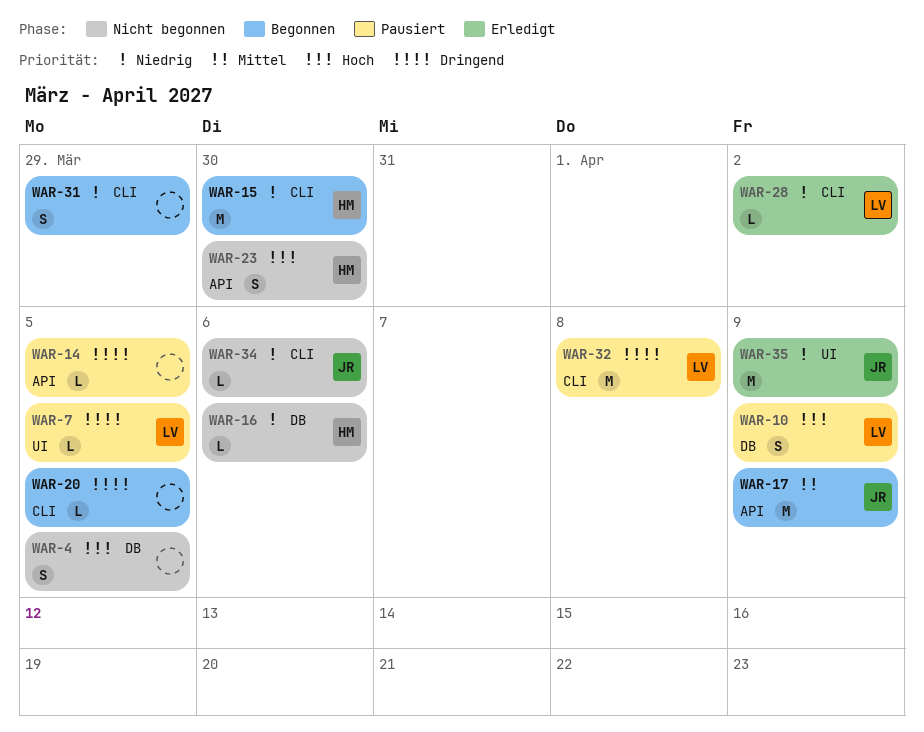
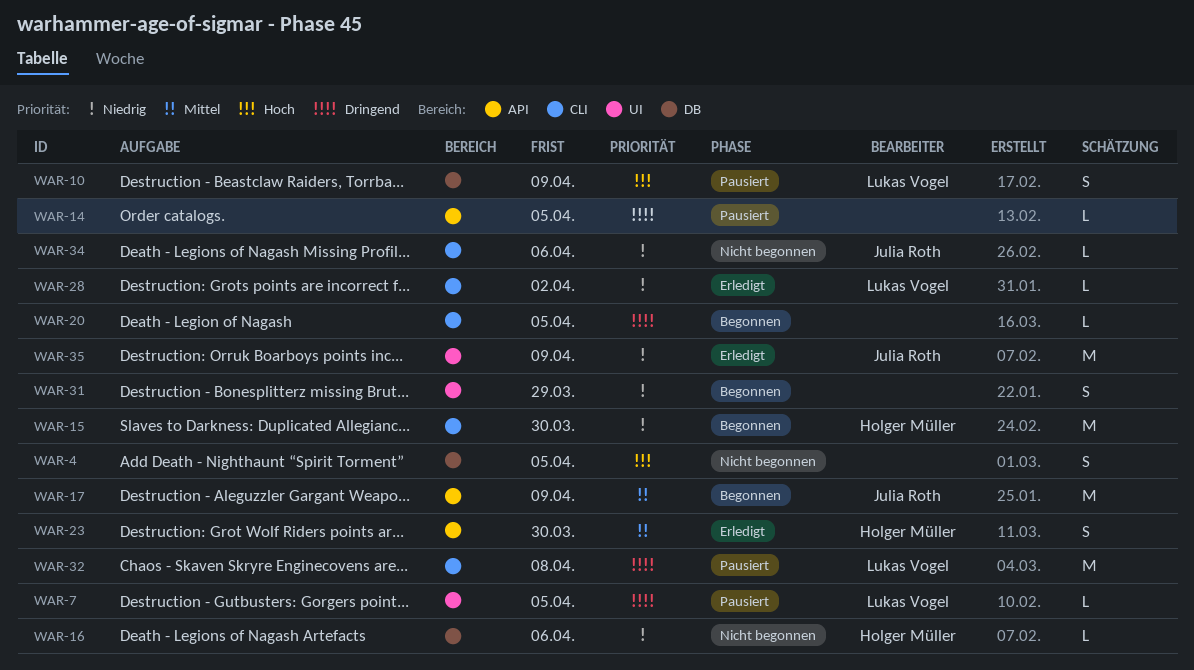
WAR-23, status: Nicht begonnen -> Erledigt
WAR-23, priority: Hoch -> Mittel
WAR-31, label: CLI -> UI

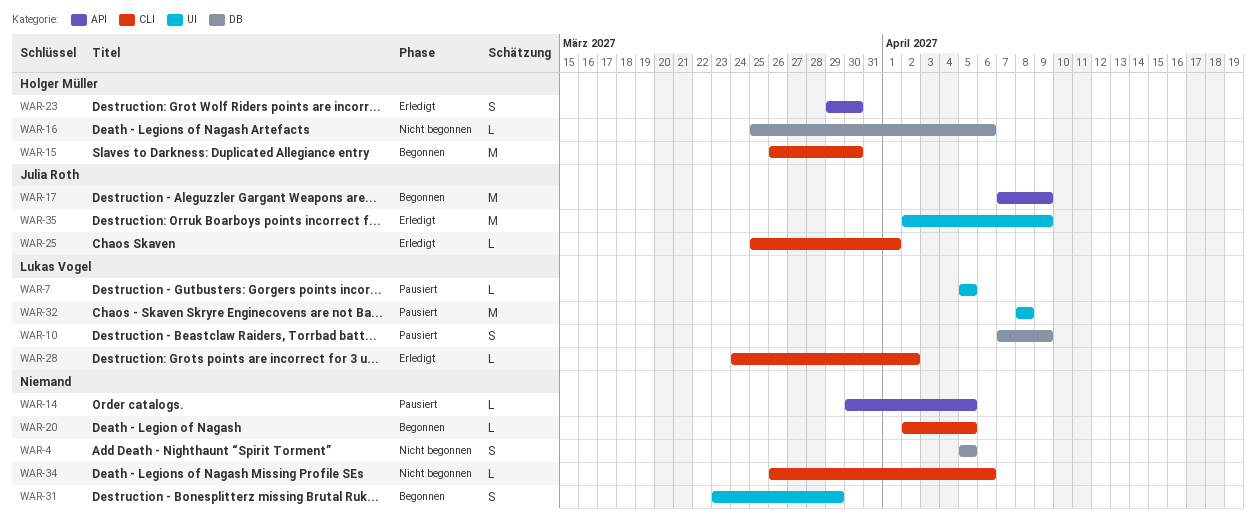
WAR-25: none -> present
WAR-32, label: CLI -> UI
WAR-34, owner: Julia Roth -> none

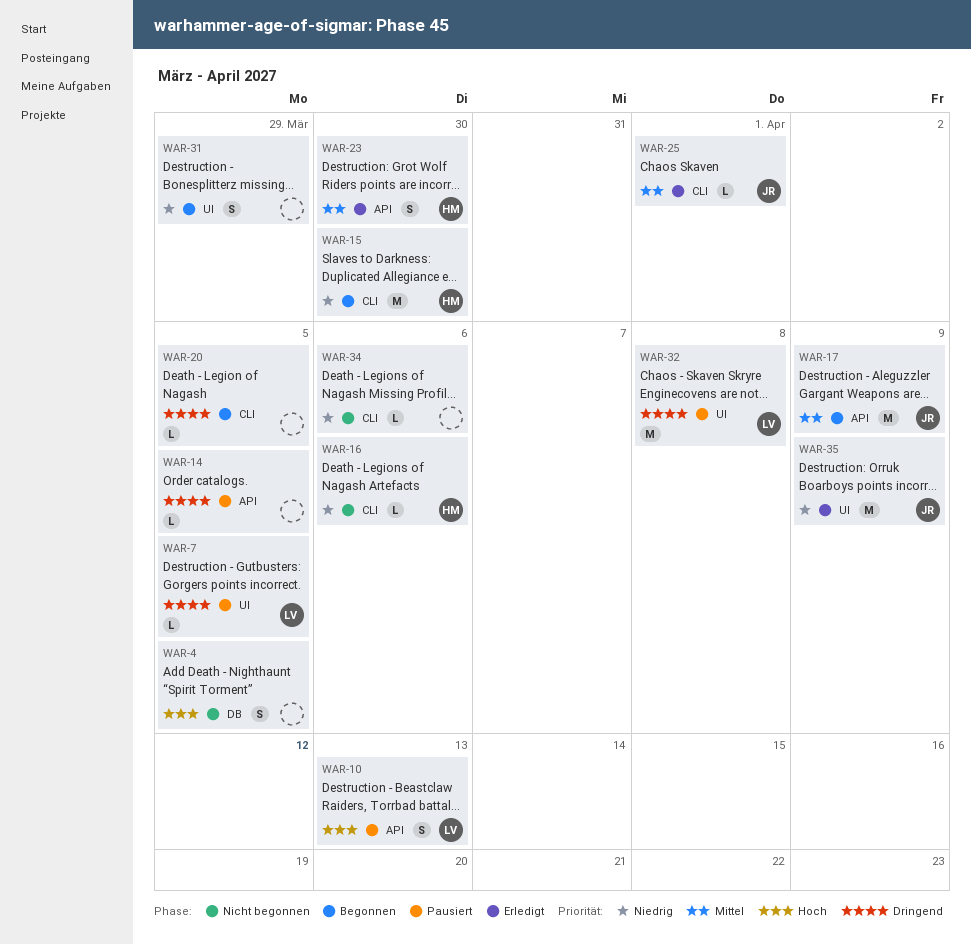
WAR-10, label: DB -> API
WAR-10, due: Apr 9 -> Apr 13
WAR-16, label: DB -> CLI
WAR-28: present -> none

